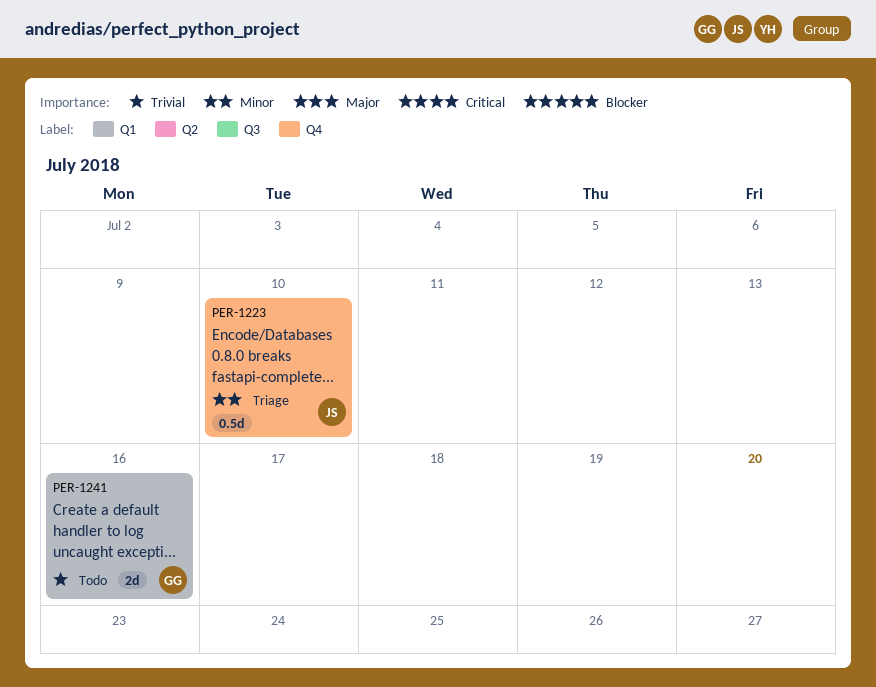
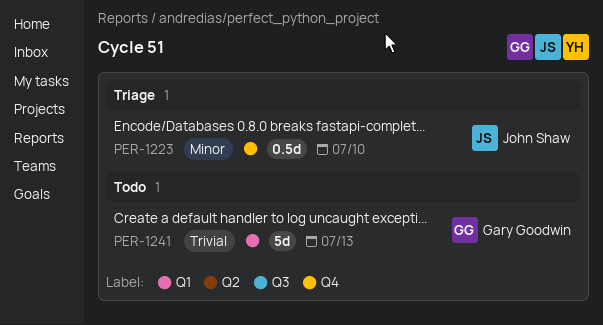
PER-1241, estimate: 2d -> 5d
PER-1241, due: Jul 16 -> Jul 13

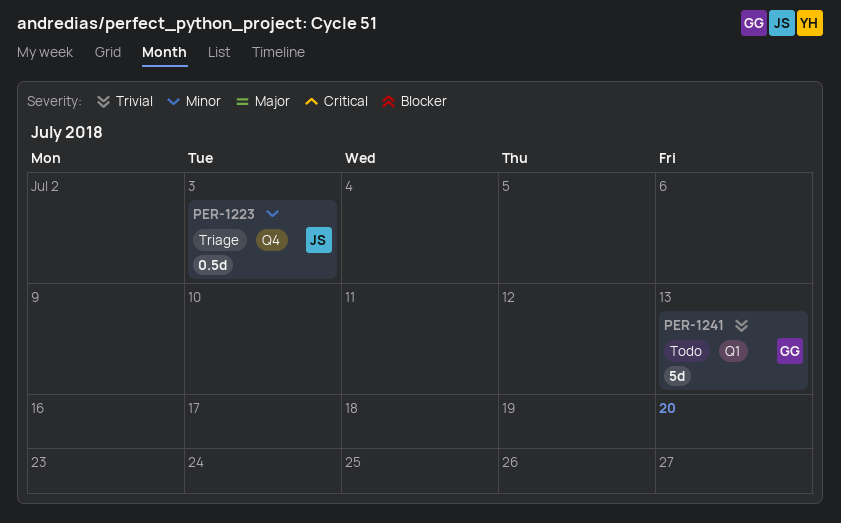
PER-1223, due: Jul 10 -> Jul 3

